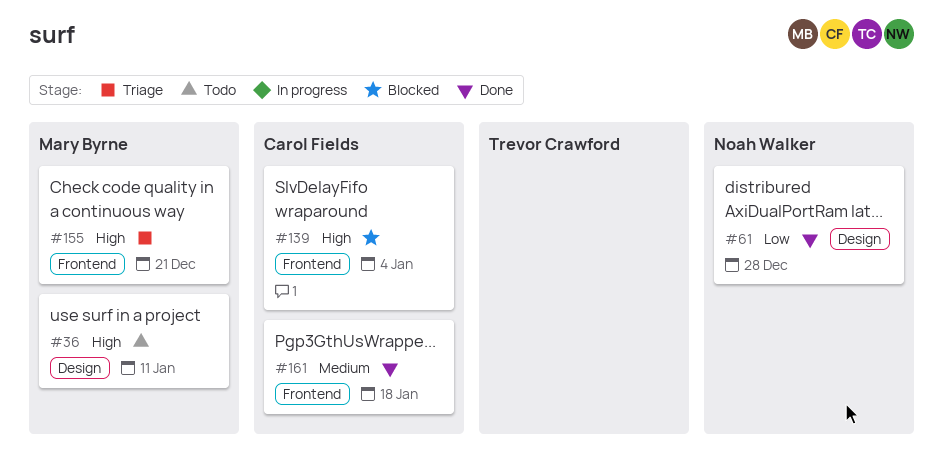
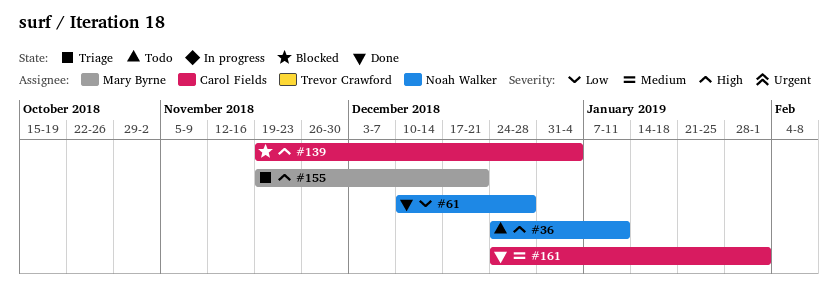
#36, owner: Mary Byrne -> Noah Walker
#161, due: Jan 18 -> Feb 1

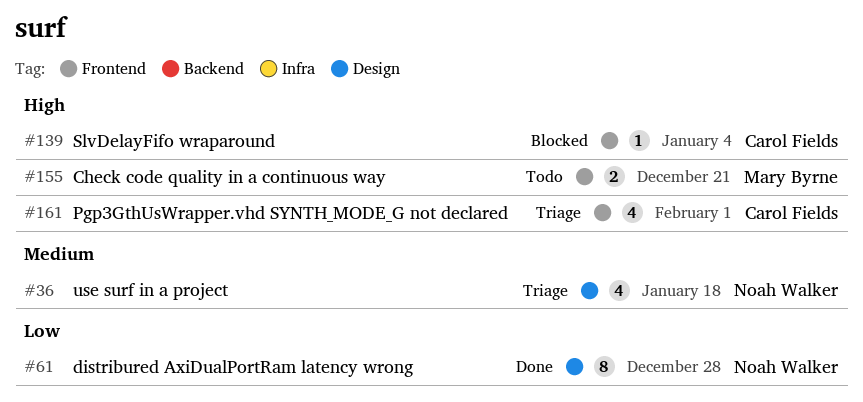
#36, status: Todo -> Triage
#36, priority: High -> Medium
#36, due: Jan 11 -> Jan 18
#155, status: Triage -> Todo
#161, status: Done -> Triage
#161, priority: Medium -> High

